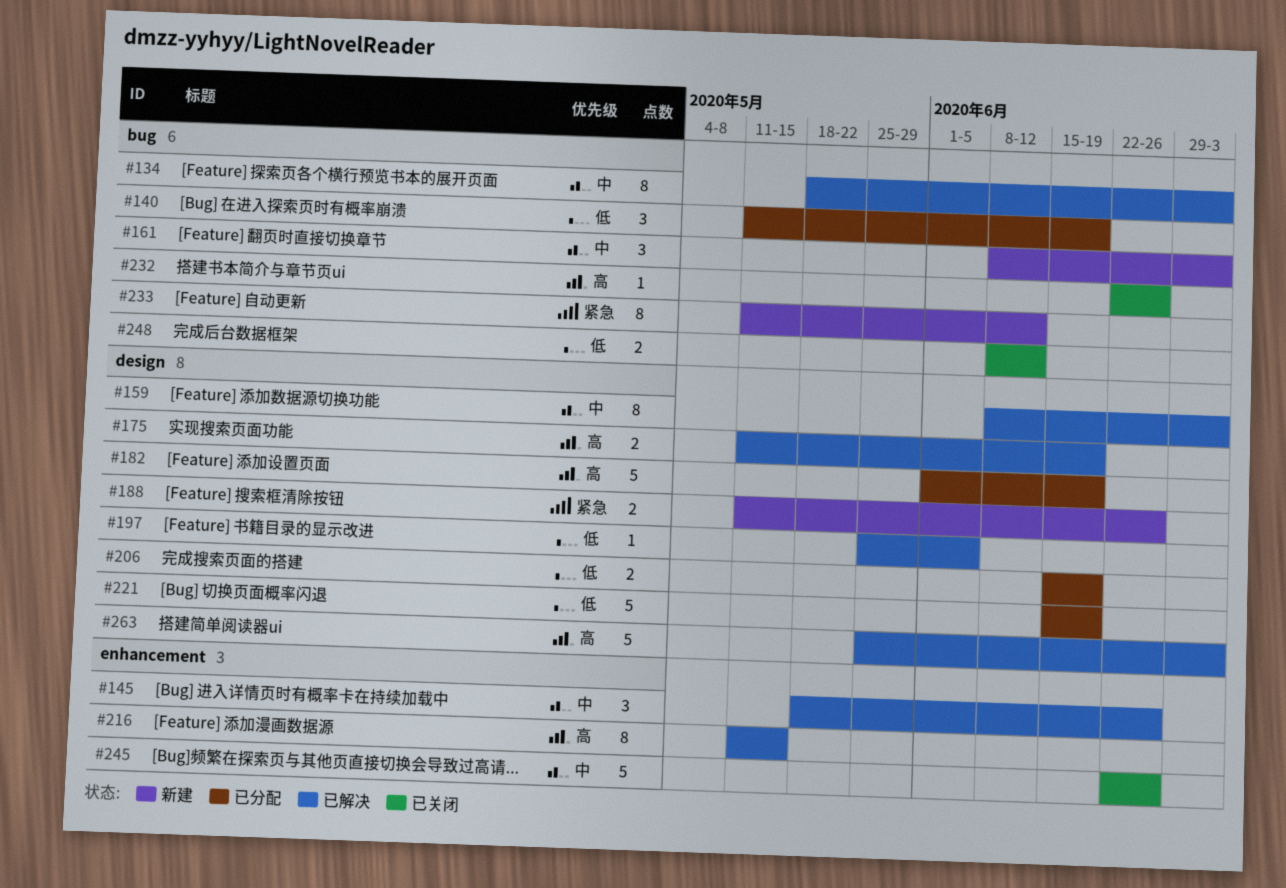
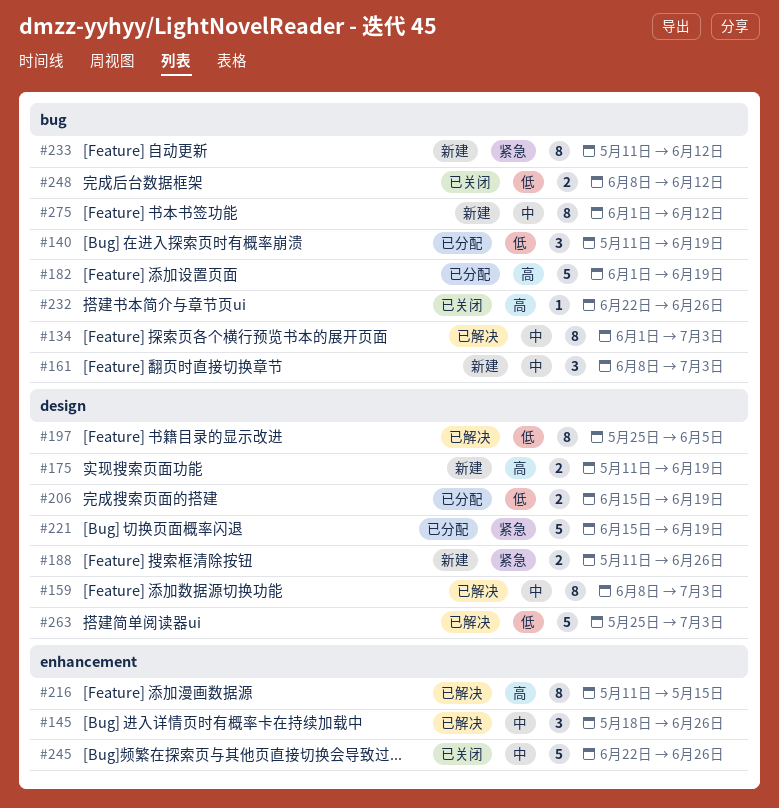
#134, start: May 18 -> Jun 1
#175, status: 已解决 -> 新建
#182, label: design -> bug
#197, estimate: 1 -> 8
#221, priority: 低 -> 紧急
#263, priority: 高 -> 低
#275: none -> present

